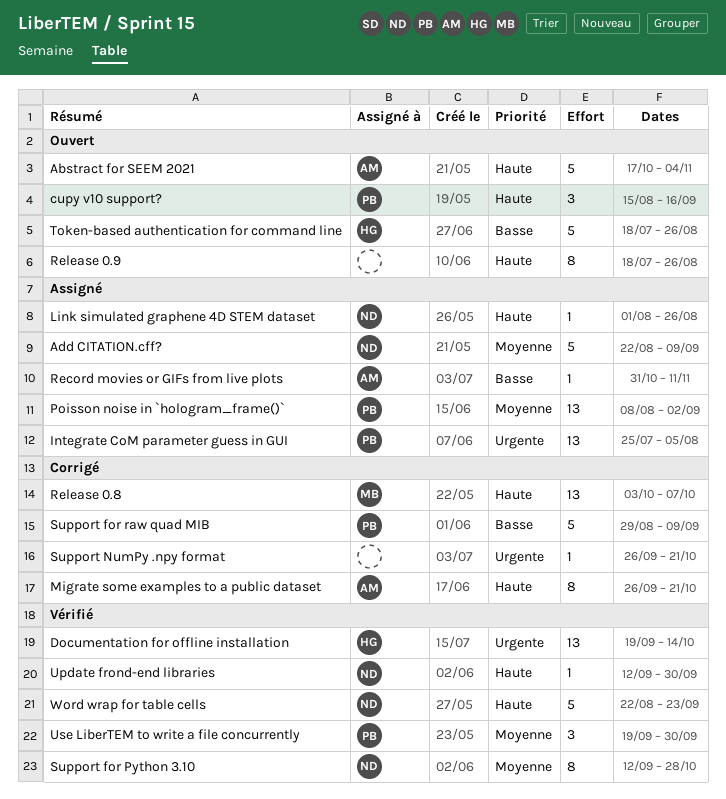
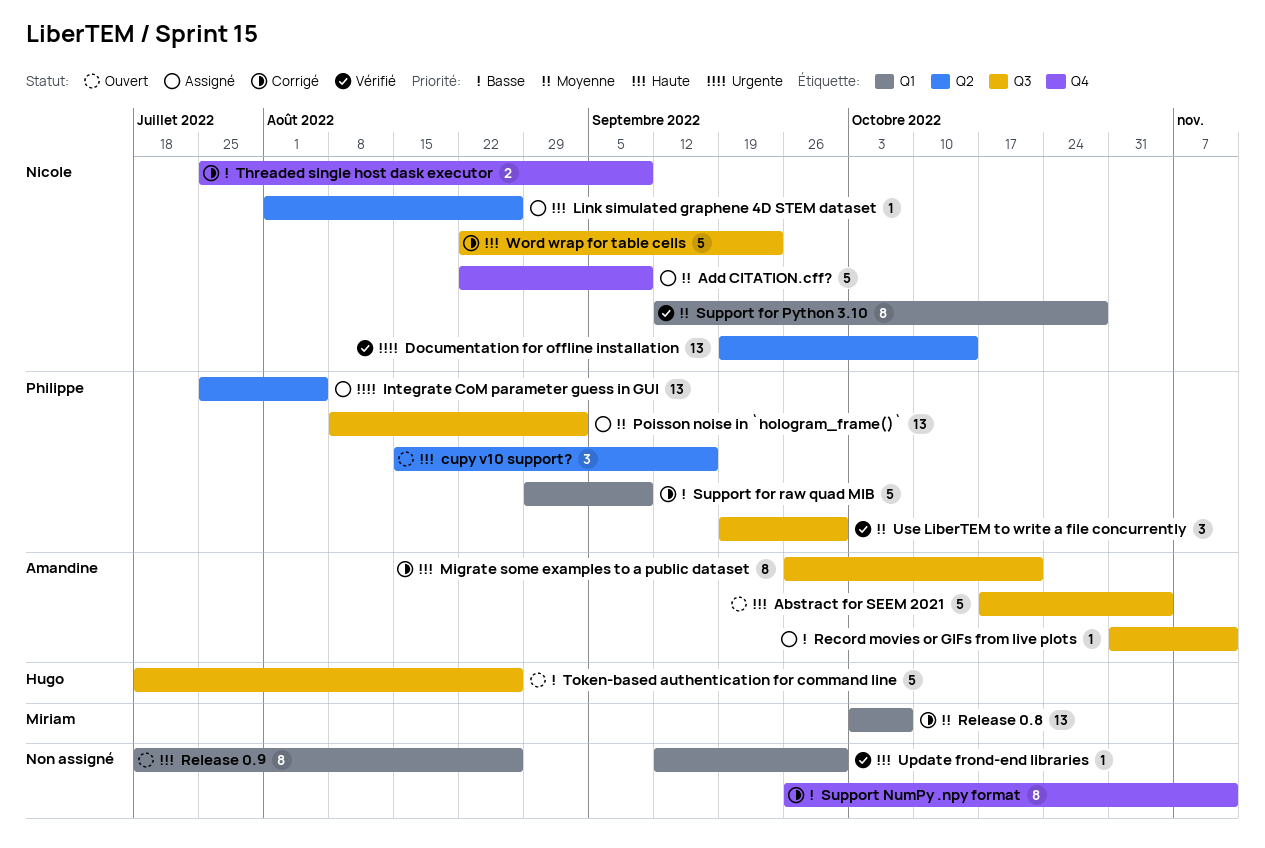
Documentation for offline installation, owner: Hugo -> Nicole
Release 0.8, priority: Haute -> Moyenne
Support NumPy .npy format, priority: Urgente -> Basse
Support NumPy .npy format, estimate: 1 -> 8
Support NumPy .npy format, due: Oct 21 -> Nov 11
Threaded single host dask executor: none -> present
Update frond-end libraries, owner: Nicole -> none
Word wrap for table cells, status: Vérifié -> Corrigé

